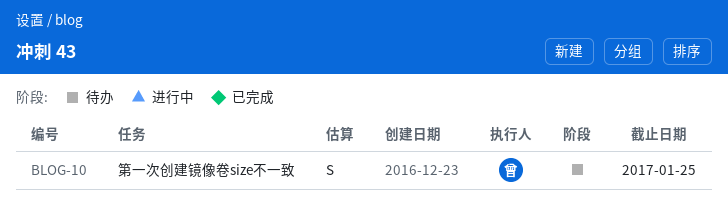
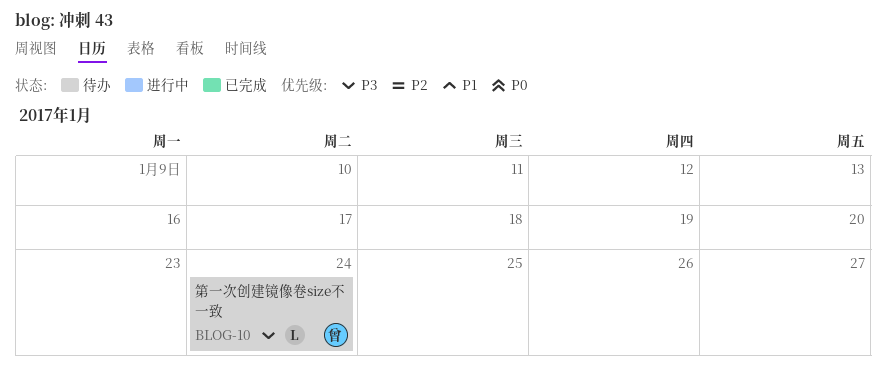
BLOG-10, estimate: S -> L
BLOG-10, due: Jan 25 -> Jan 24

